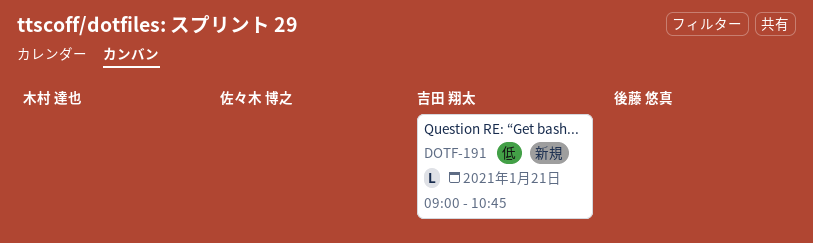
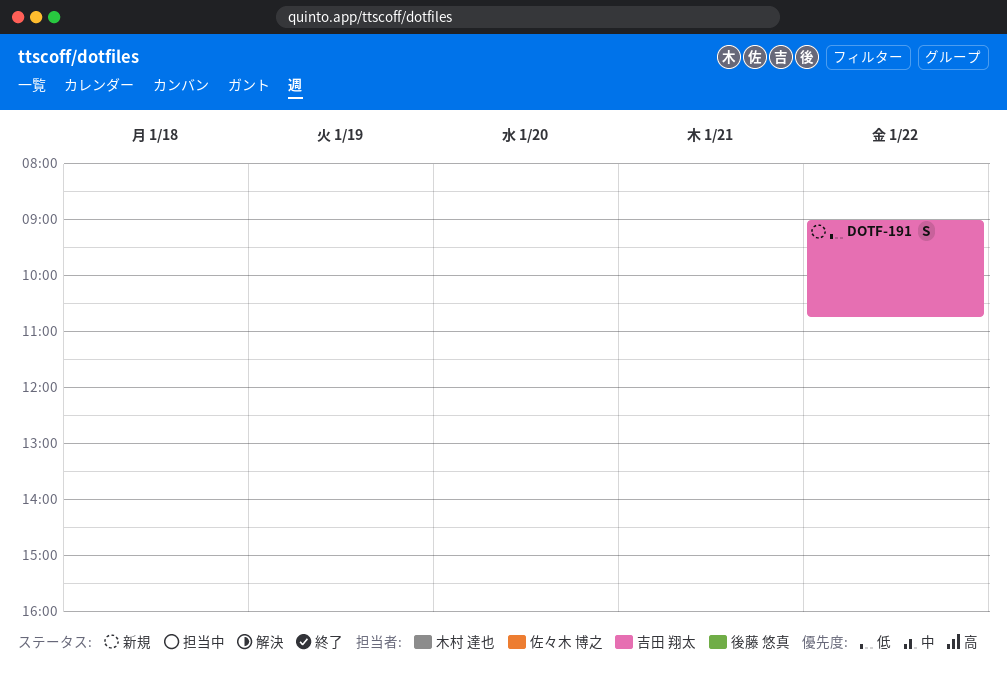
DOTF-191, estimate: L -> S
DOTF-191, day: Jan 21 -> Jan 22

